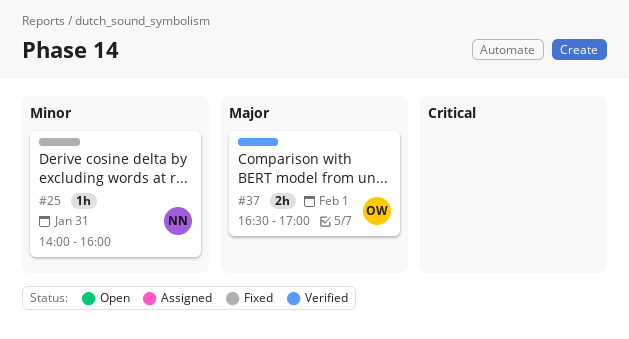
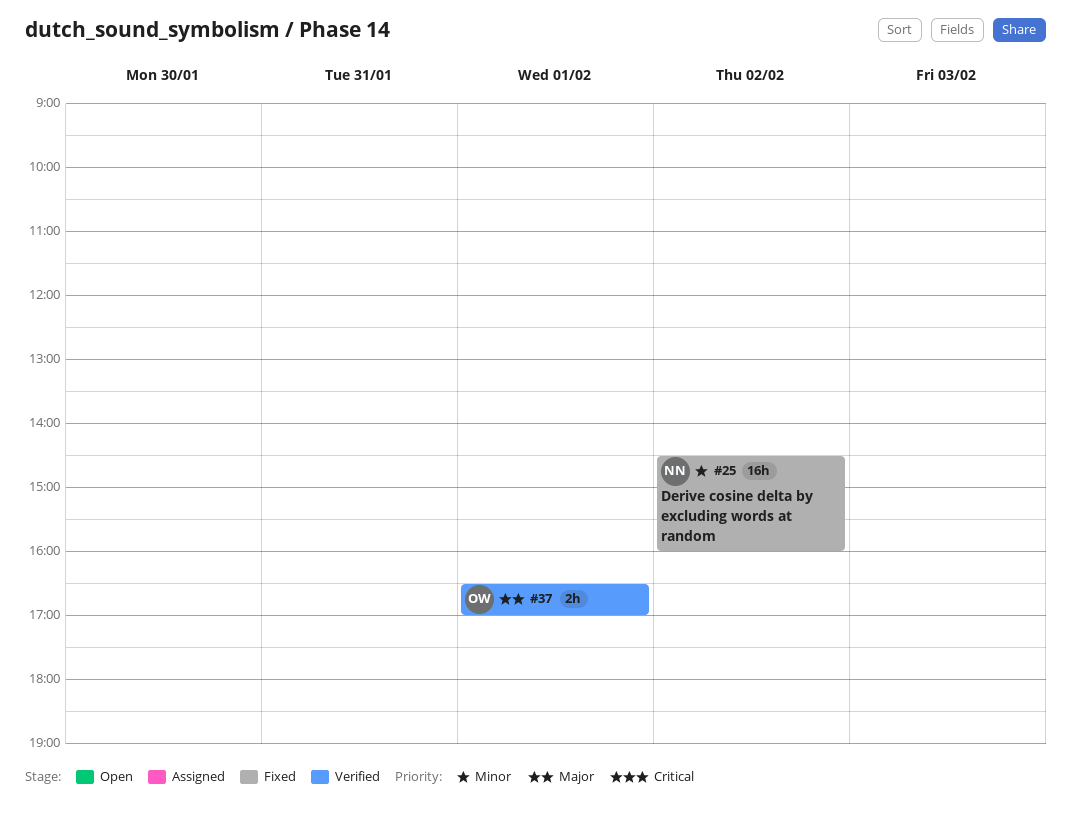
#25, estimate: 1h -> 16h
#25, day: Jan 31 -> Feb 2
#25, begins: 14:00 -> 14:30

